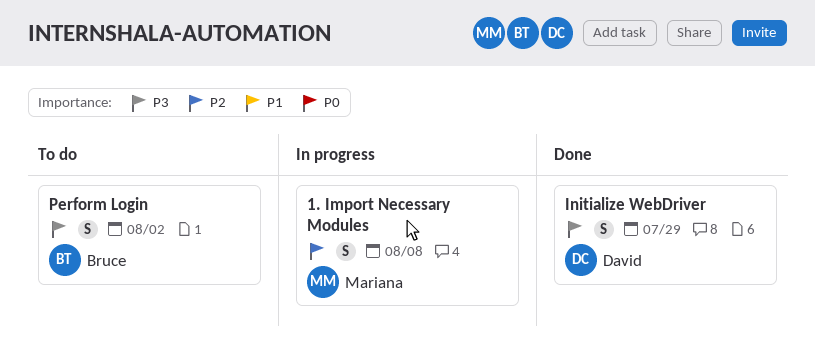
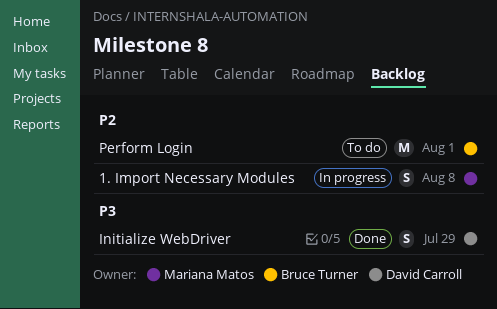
Perform Login, priority: P3 -> P2
Perform Login, estimate: S -> M
Perform Login, due: Aug 2 -> Aug 1

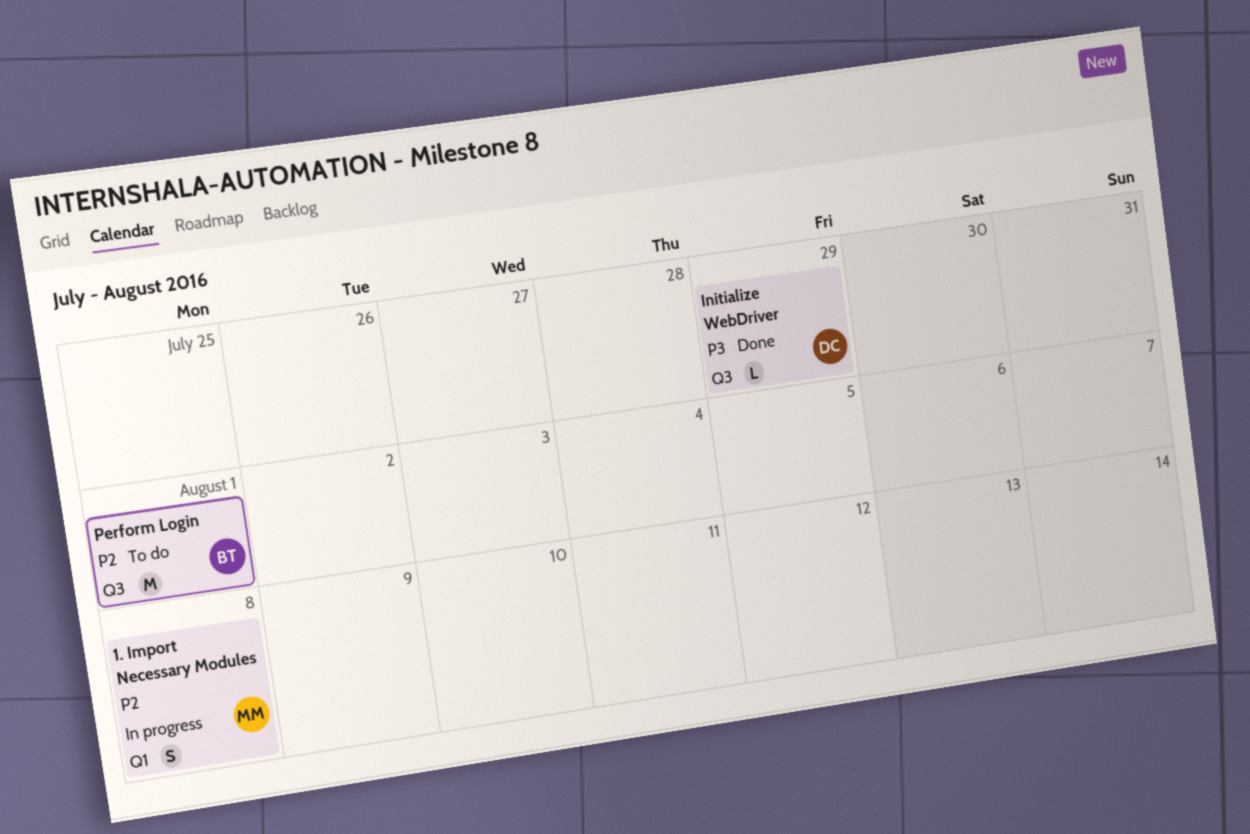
Initialize WebDriver, estimate: S -> L

